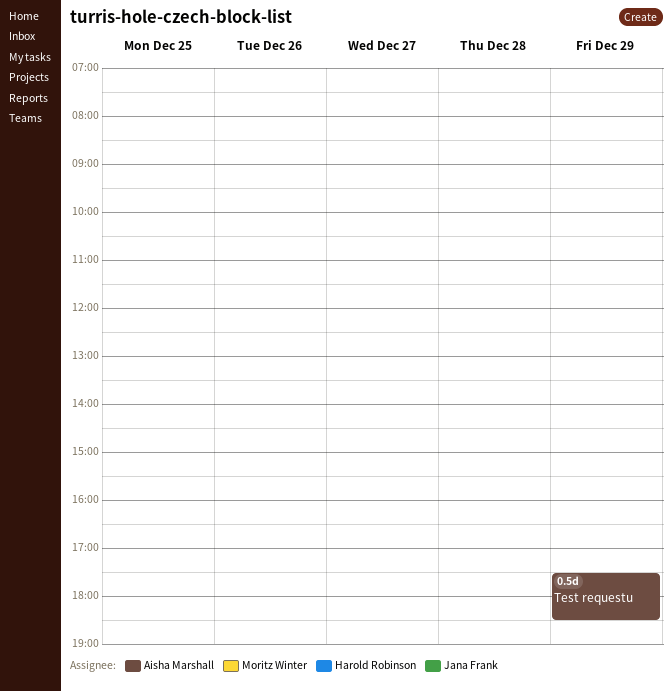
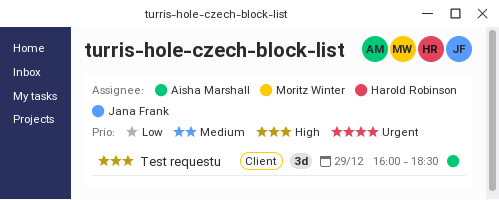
Test requestu, estimate: 0.5d -> 3d
Test requestu, begins: 17:30 -> 16:00

